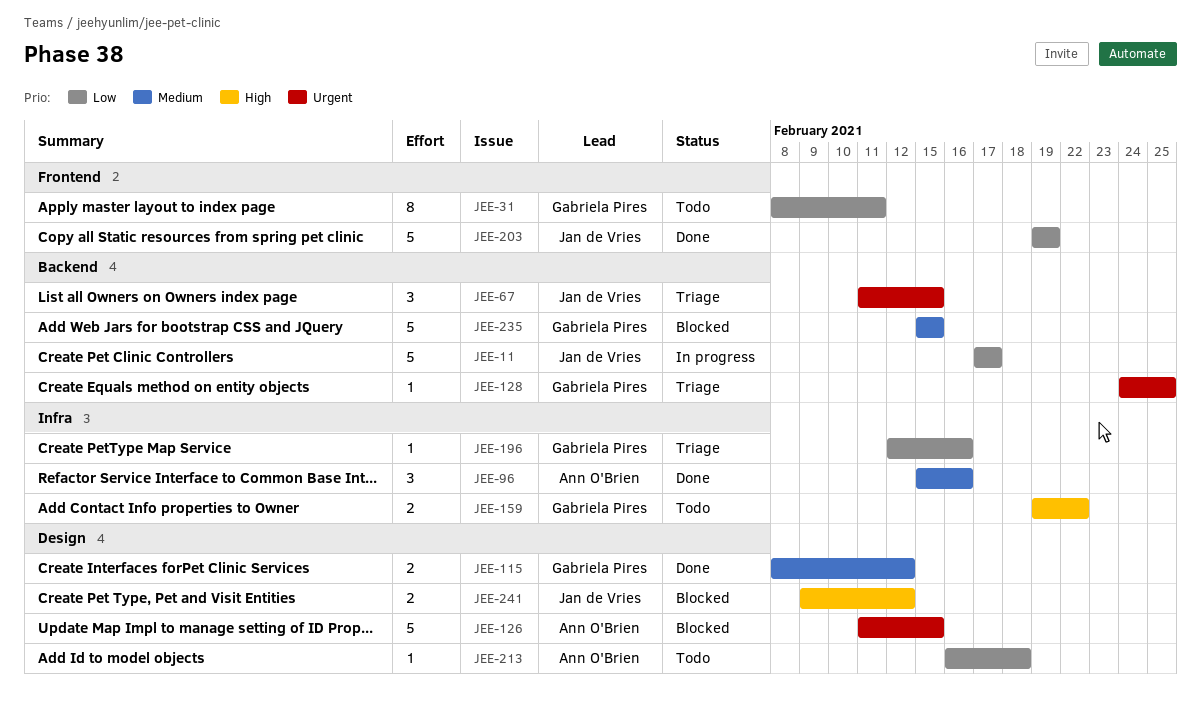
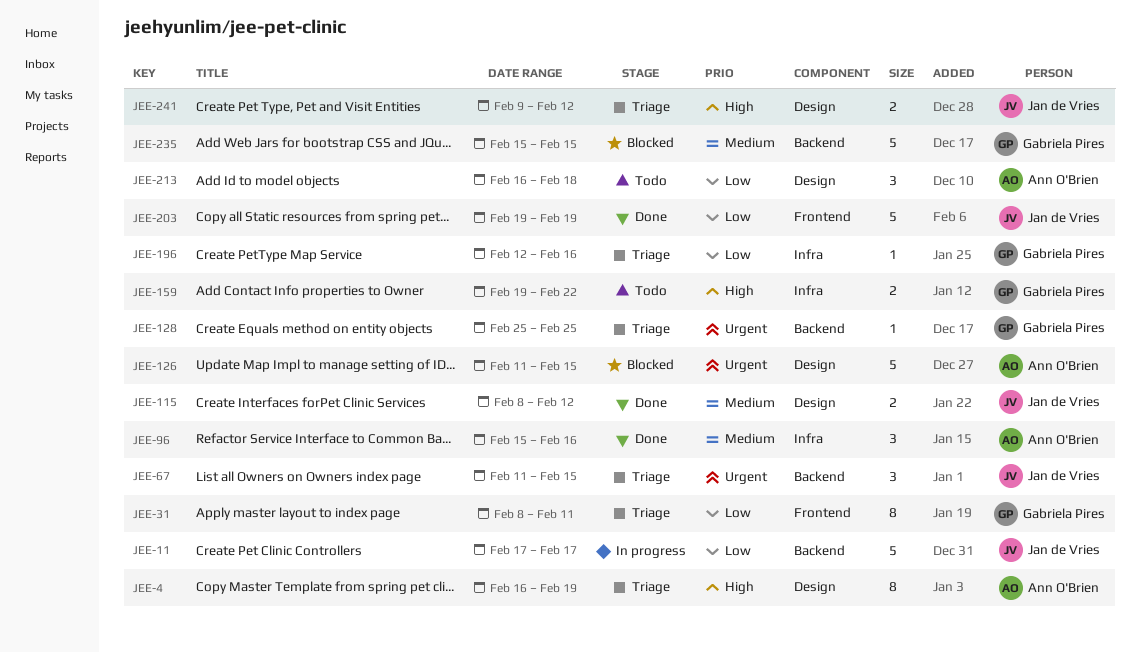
JEE-4: none -> present
JEE-31, status: Todo -> Triage
JEE-115, owner: Gabriela Pires -> Jan de Vries
JEE-128, start: Feb 24 -> Feb 25
JEE-213, estimate: 1 -> 3
JEE-241, status: Blocked -> Triage

